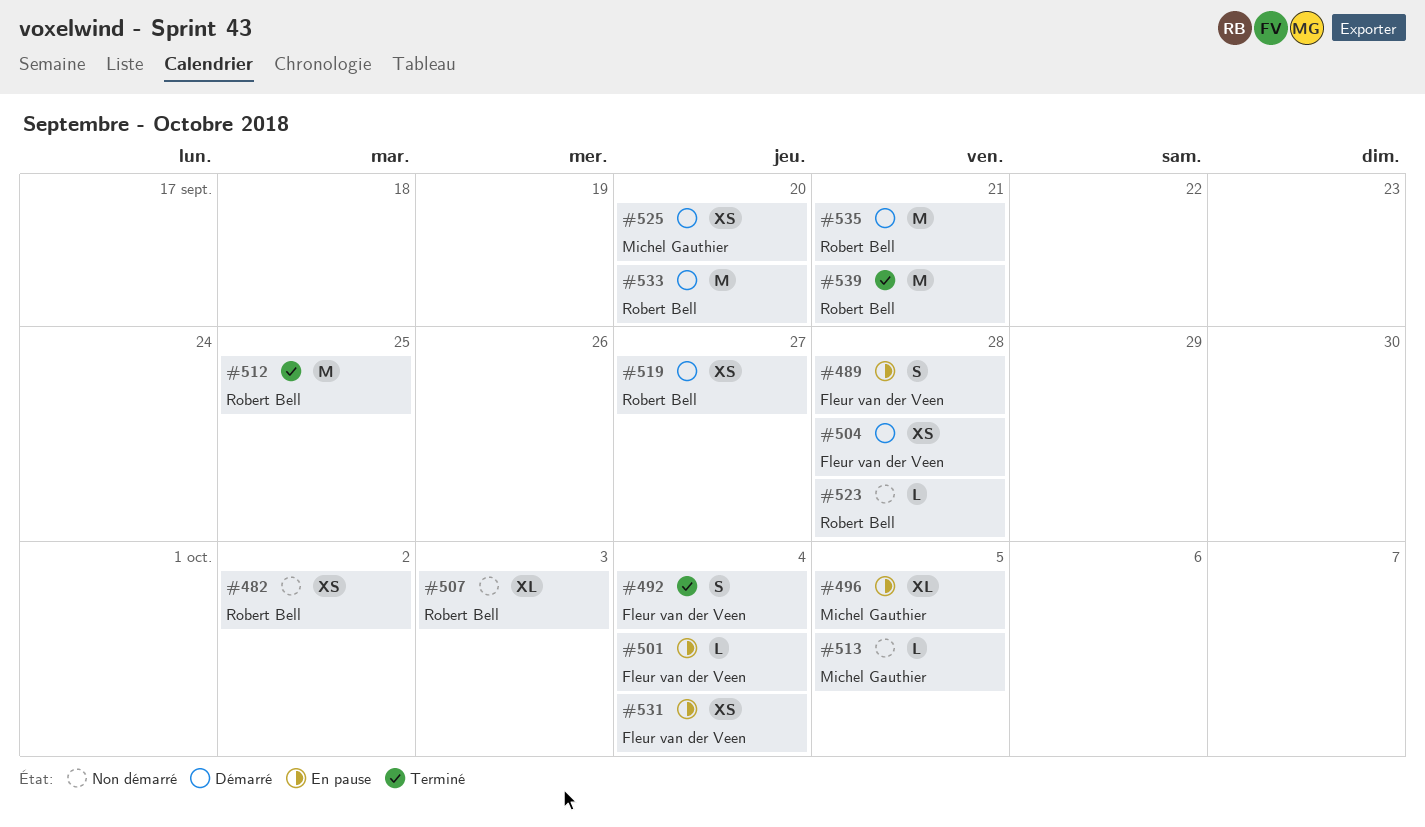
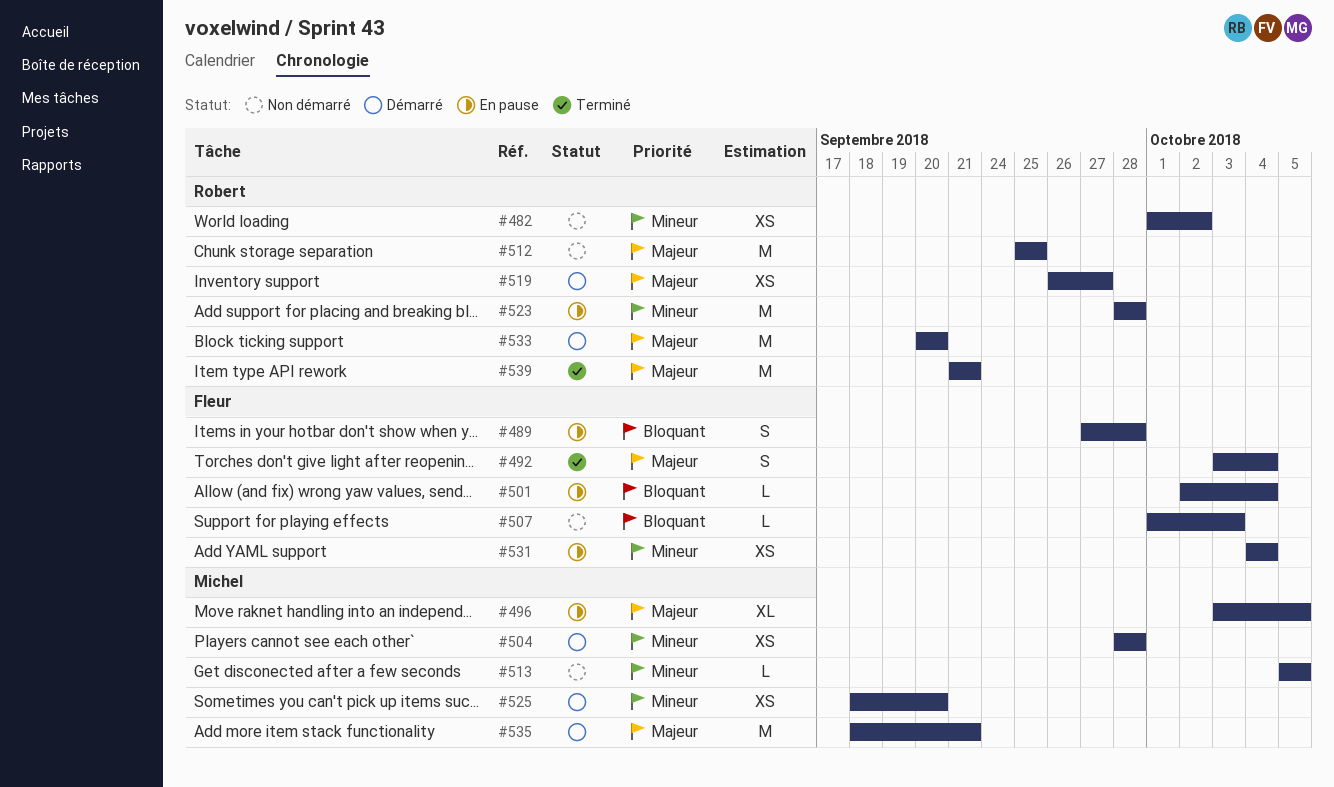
#504, owner: Fleur van der Veen -> Michel Gauthier
#507, owner: Robert Bell -> Fleur van der Veen
#507, estimate: XL -> L
#512, status: Terminé -> Non démarré
#523, status: Non démarré -> En pause
#523, estimate: L -> M
#535, owner: Robert Bell -> Michel Gauthier

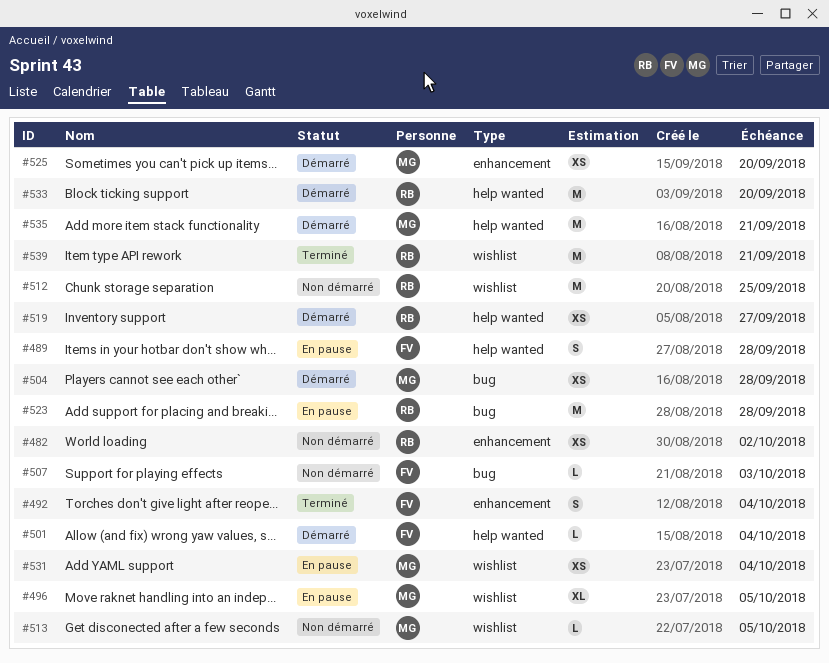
#501, status: En pause -> Démarré
#531, owner: Fleur -> Michel

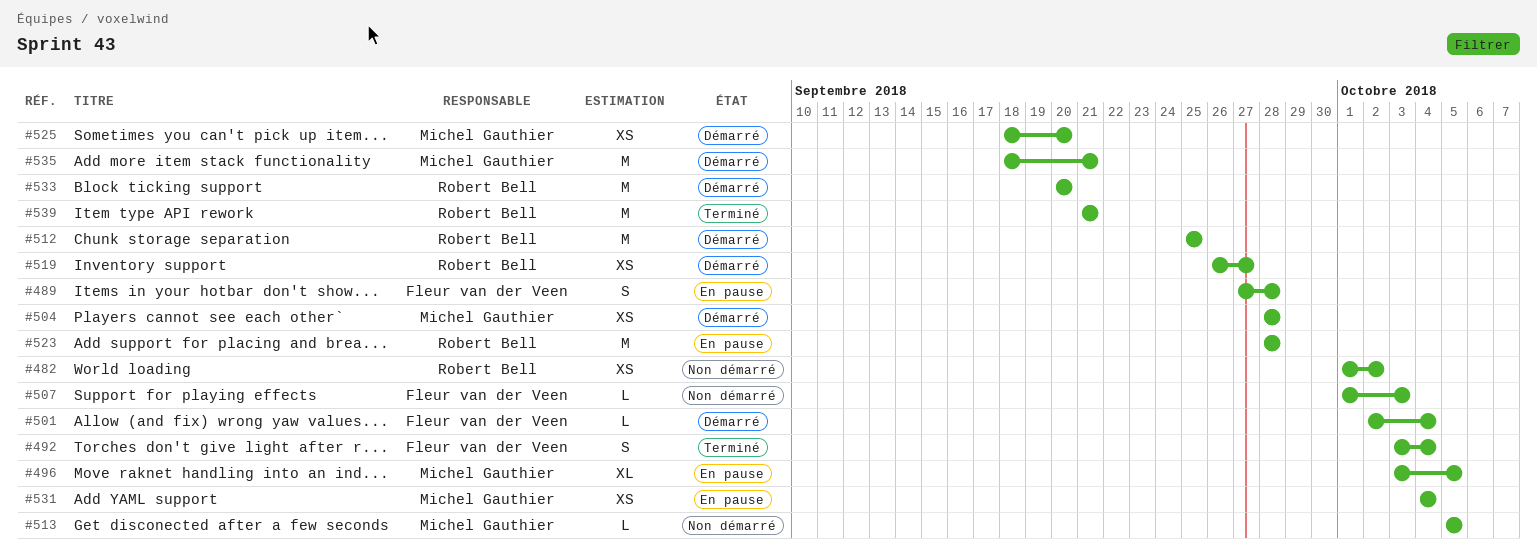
#512, status: Non démarré -> Démarré

